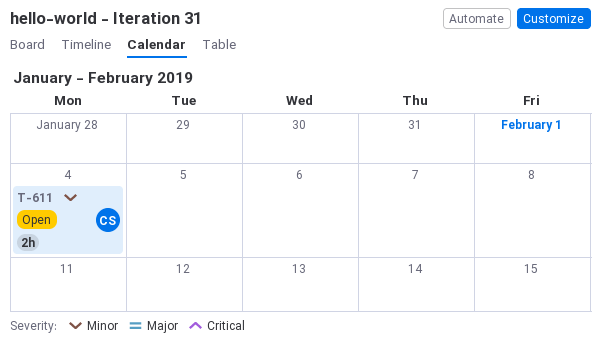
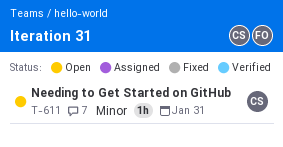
T-611, estimate: 2h -> 1h
T-611, due: Feb 4 -> Jan 31

